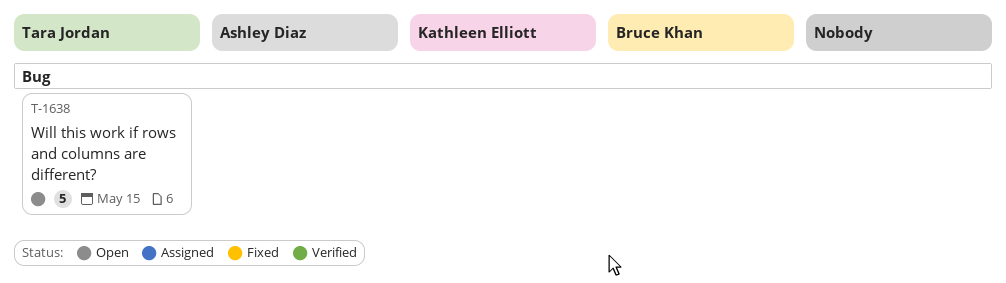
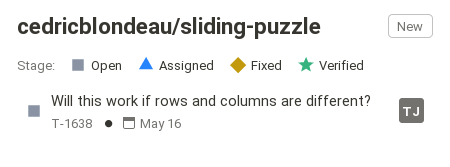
T-1638, estimate: 5 -> 1
T-1638, due: May 15 -> May 16

